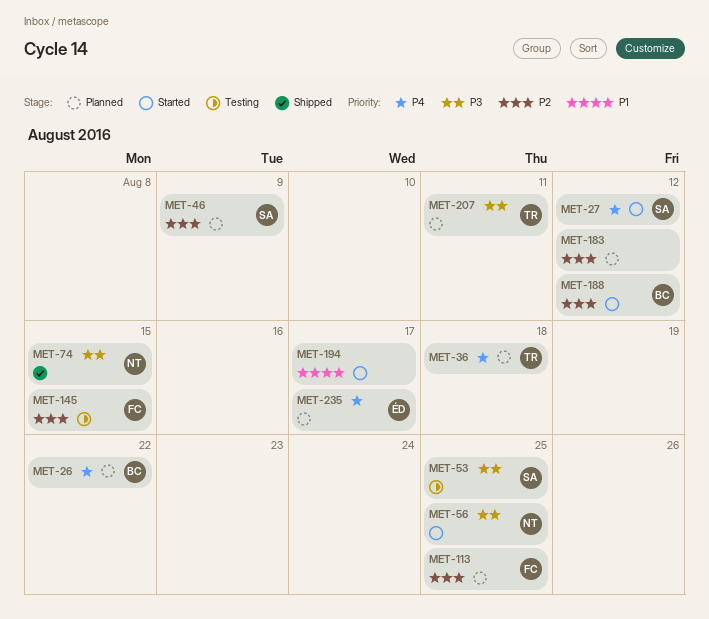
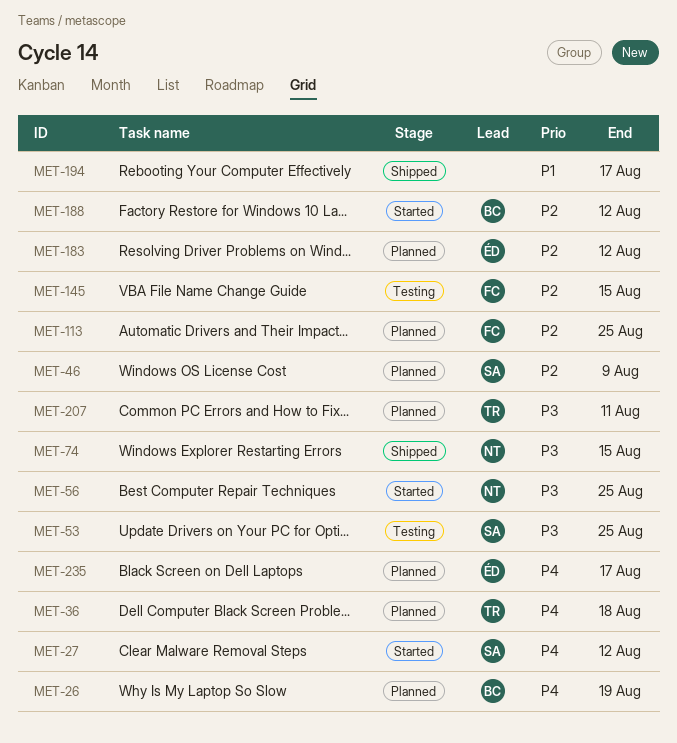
MET-26, due: Aug 22 -> Aug 19
MET-183, owner: none -> ÉD
MET-194, status: Started -> Shipped

